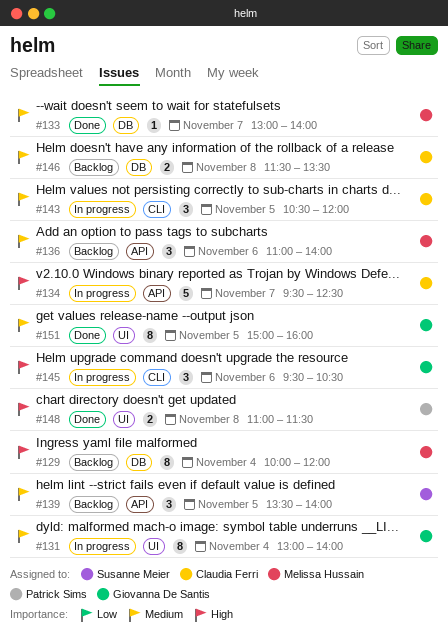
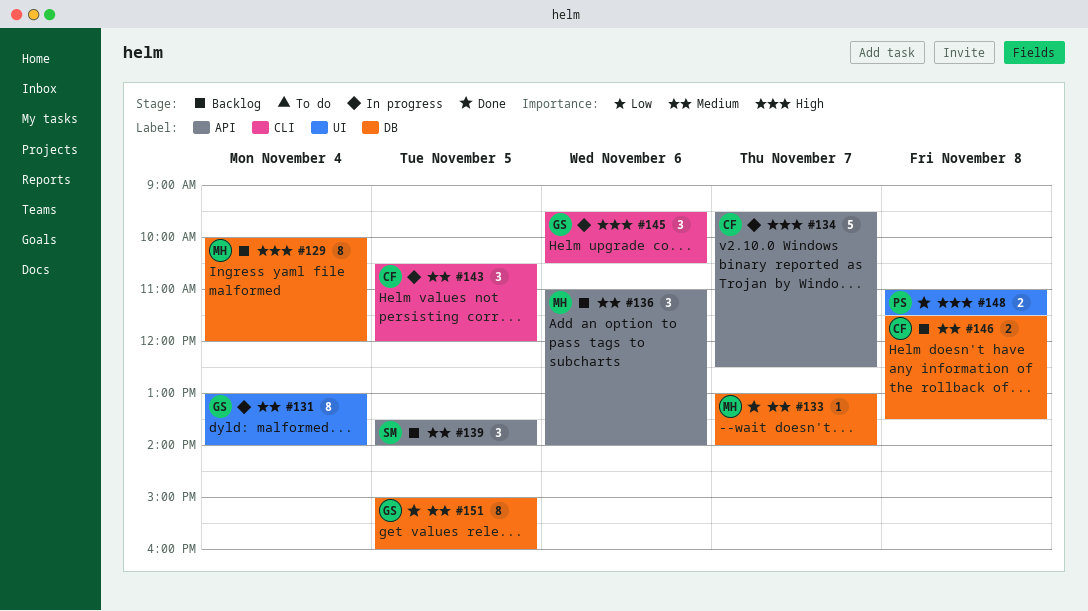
#151, label: UI -> DB

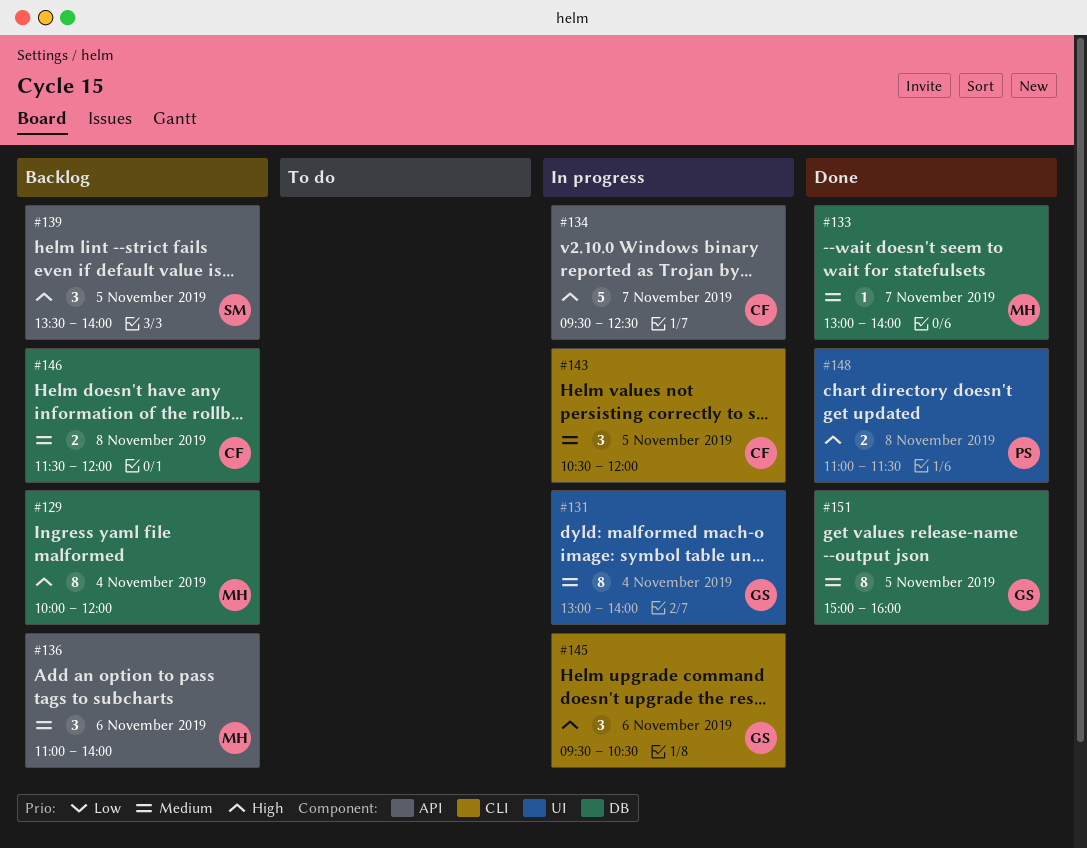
#139, priority: Medium -> High
#146, ends: 13:30 -> 12:00

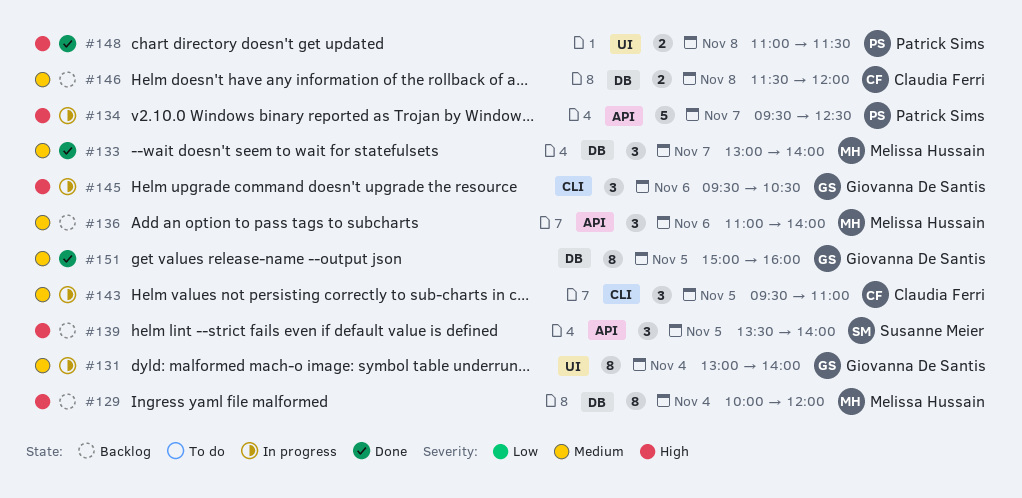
#133, estimate: 1 -> 3
#134, owner: Claudia Ferri -> Patrick Sims
#143, begins: 10:30 -> 09:30
#143, ends: 12:00 -> 11:00

